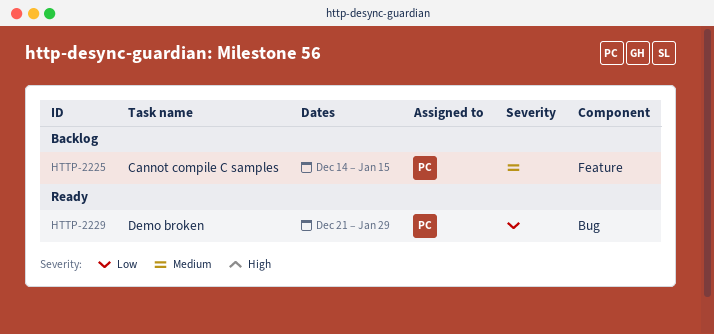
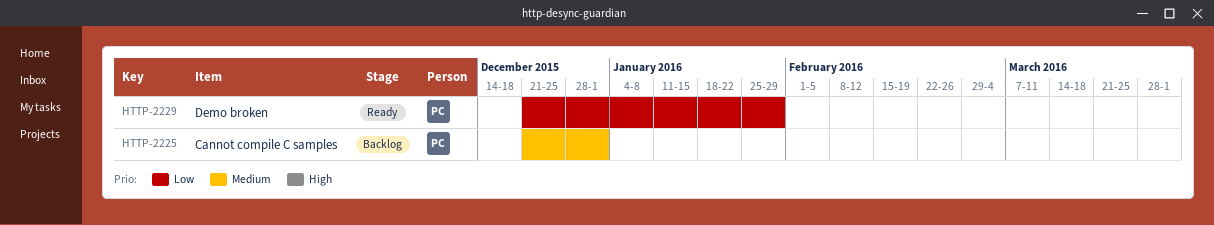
HTTP-2225, start: Dec 14 -> Dec 21
HTTP-2225, due: Jan 15 -> Jan 1

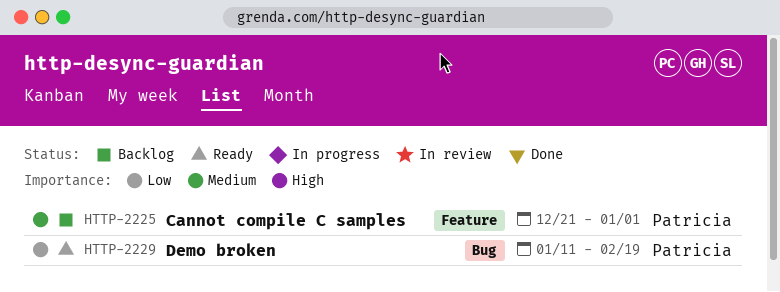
HTTP-2229, start: Dec 21 -> Jan 11
HTTP-2229, due: Jan 29 -> Feb 19

